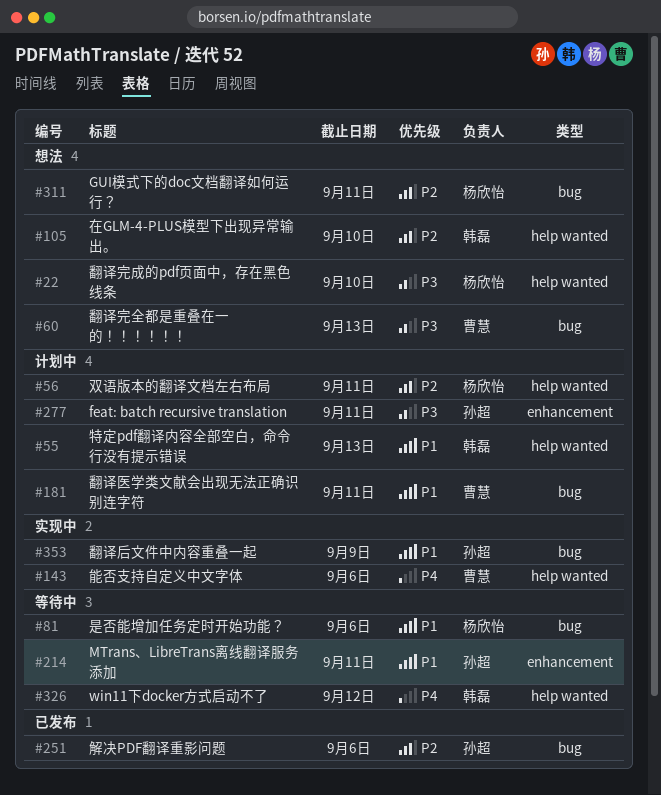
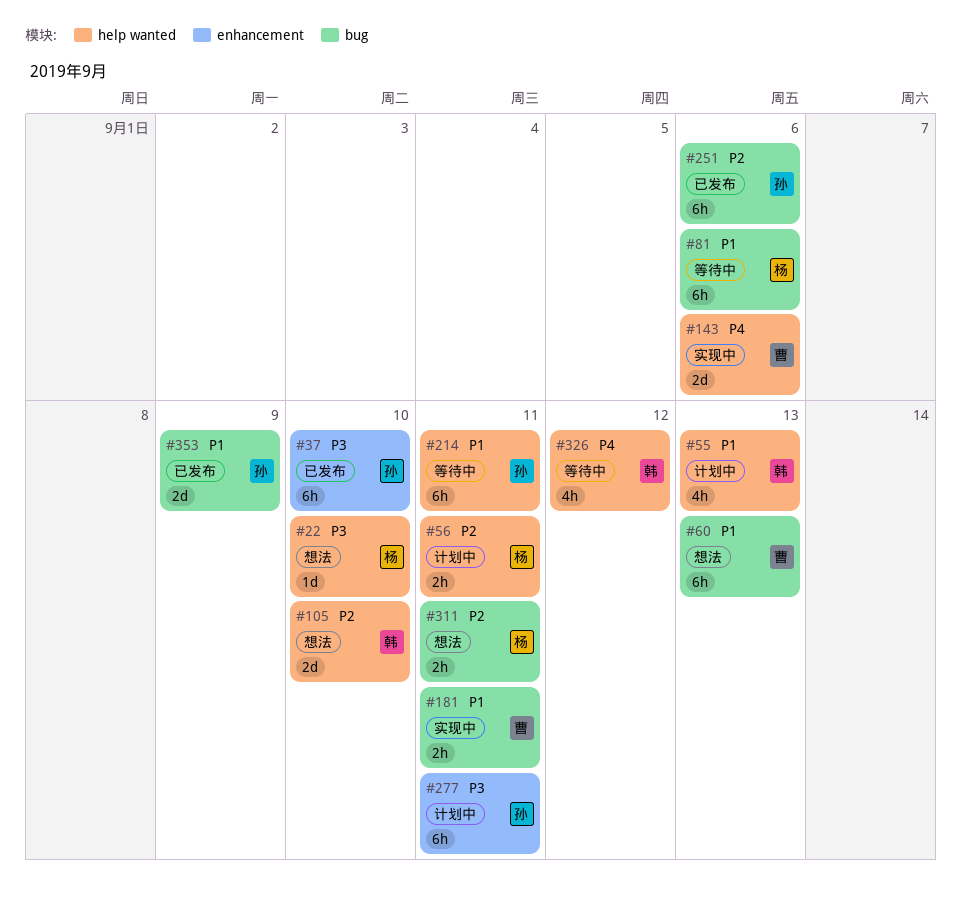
#37: none -> present
#60, priority: P3 -> P1
#181, status: 计划中 -> 实现中
#214, label: enhancement -> help wanted
#353, status: 实现中 -> 已发布

